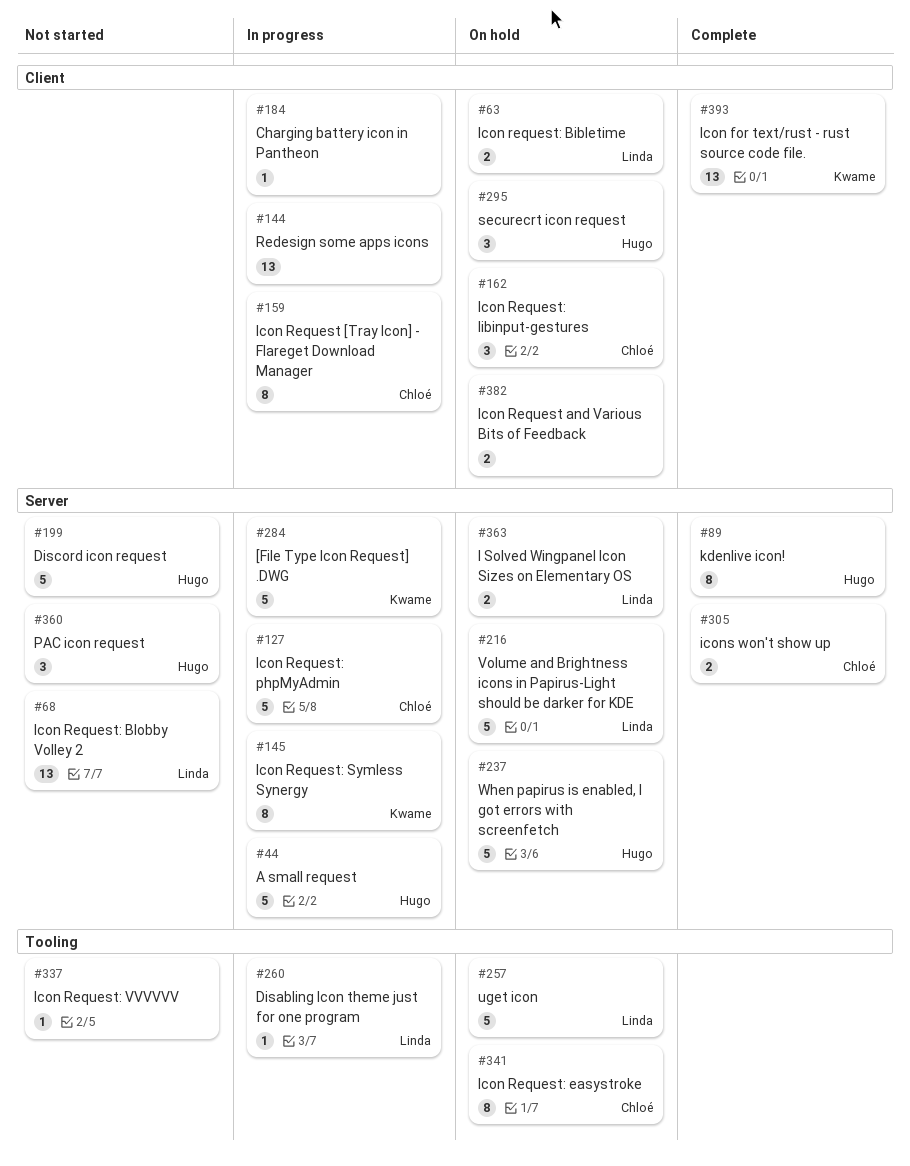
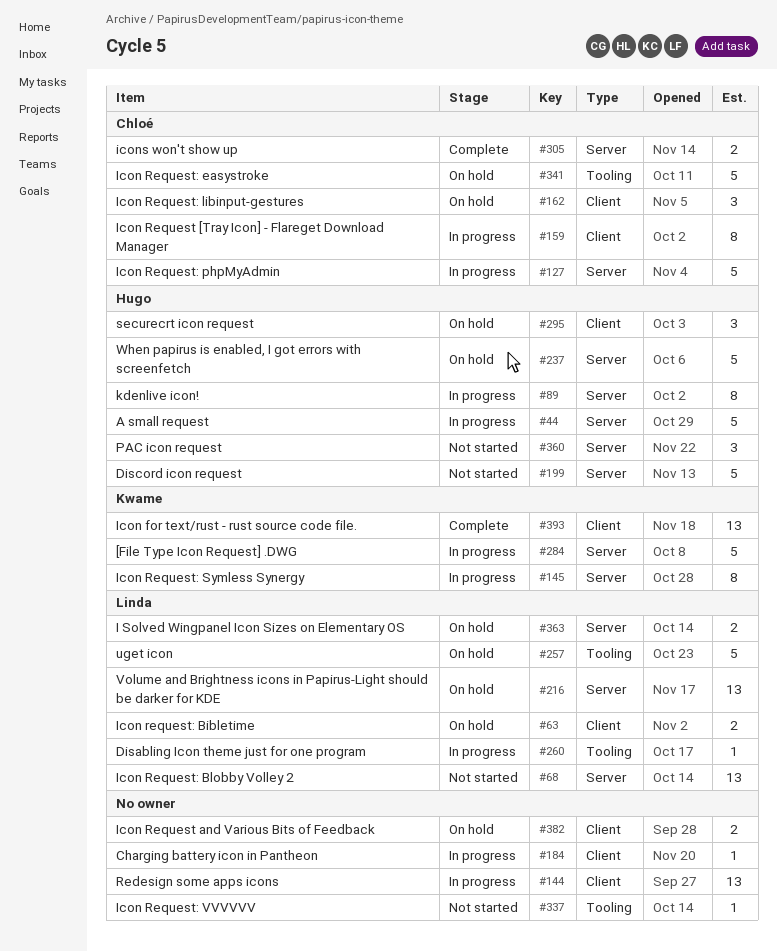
#89, status: Complete -> In progress
#216, estimate: 5 -> 13
#341, estimate: 8 -> 5

